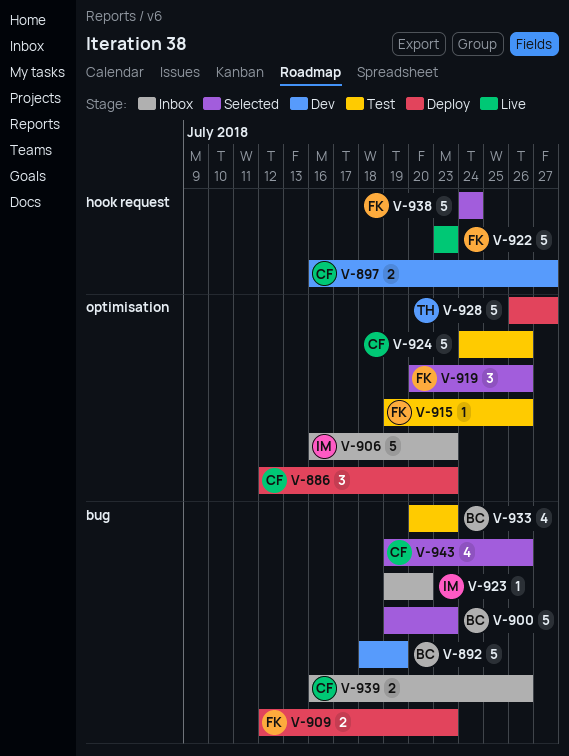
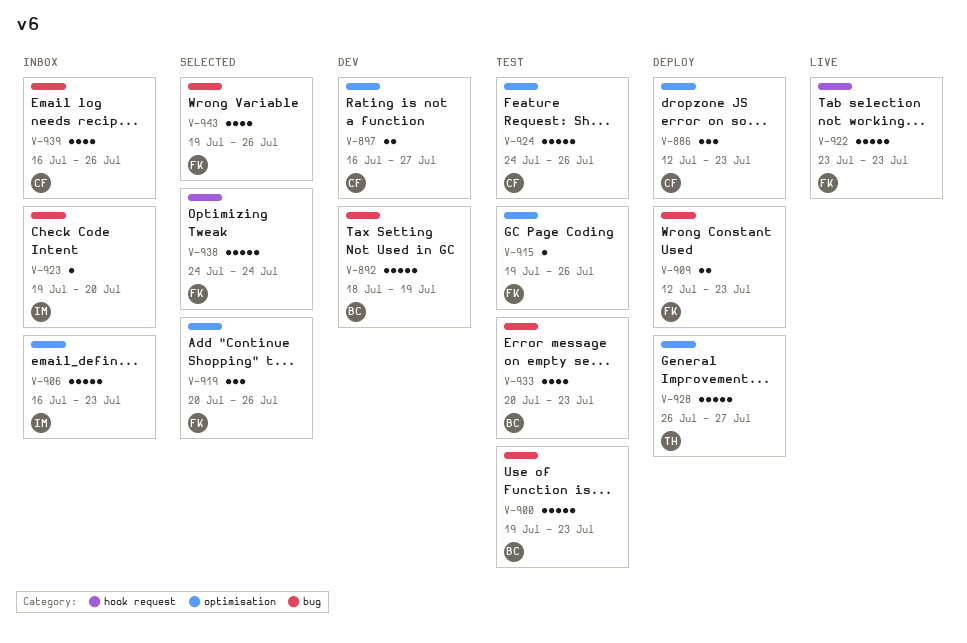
V-897, label: hook request -> optimisation
V-900, status: Selected -> Test
V-939, estimate: 2 -> 4
V-943, owner: CF -> FK

